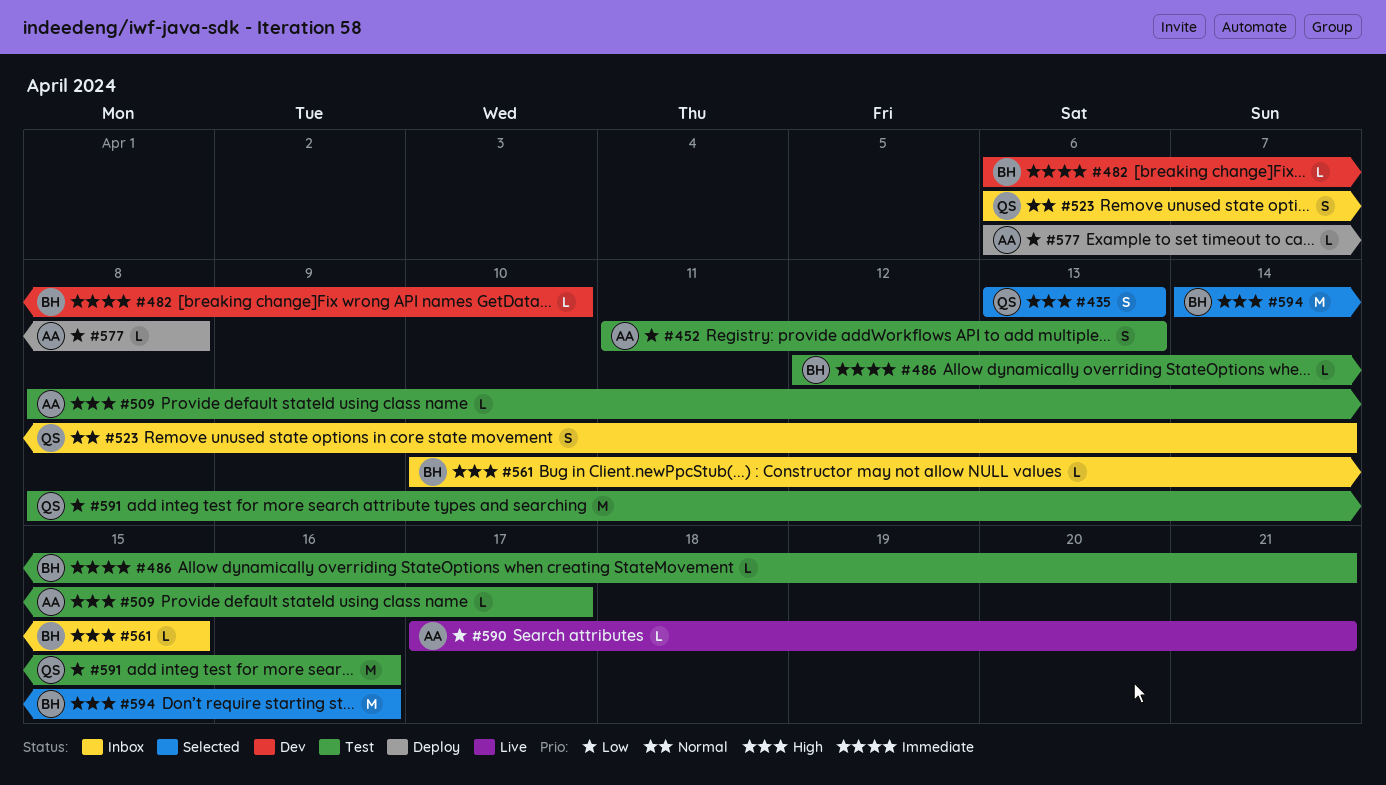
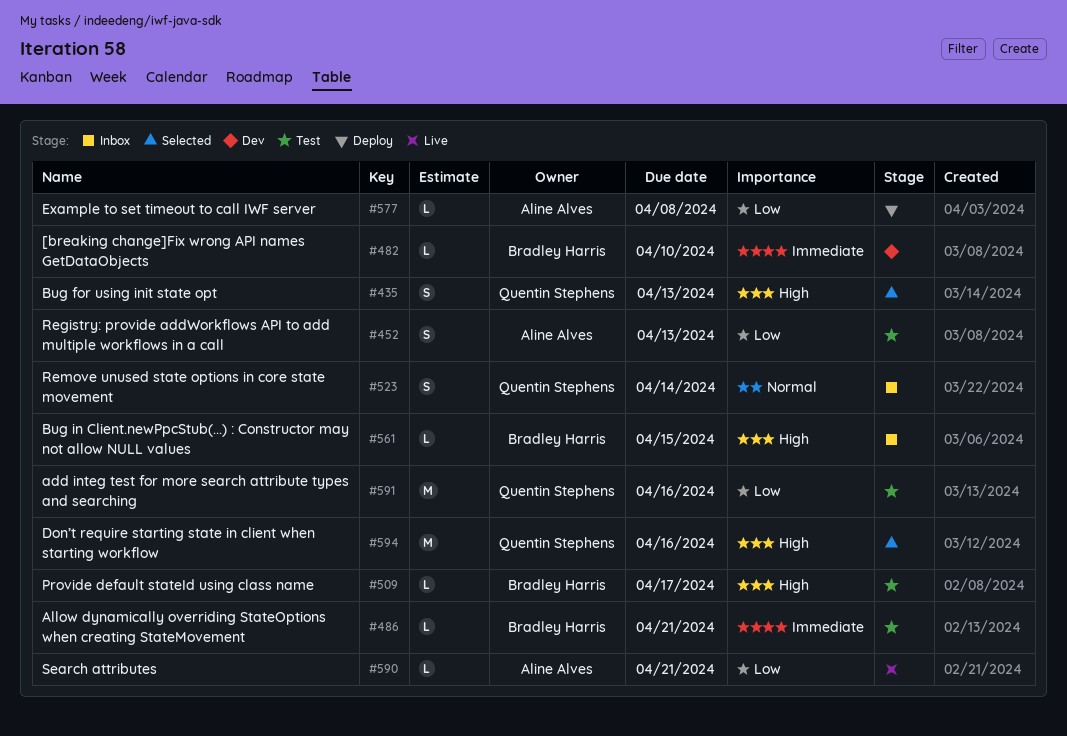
#509, owner: Aline Alves -> Bradley Harris
#594, owner: Bradley Harris -> Quentin Stephens

